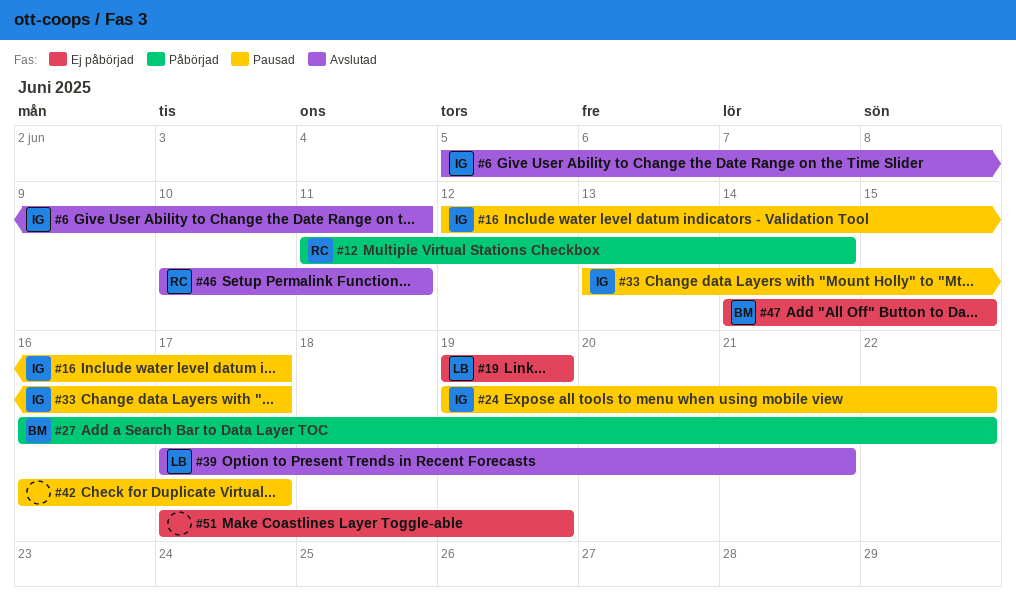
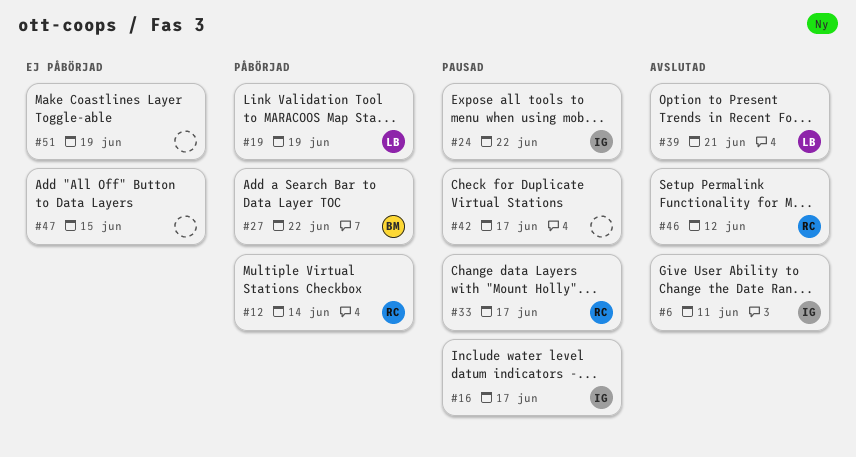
#19, status: Ej påbörjad -> Påbörjad
#33, owner: IG -> RC
#46, due: Jun 11 -> Jun 12
#47, owner: BM -> none

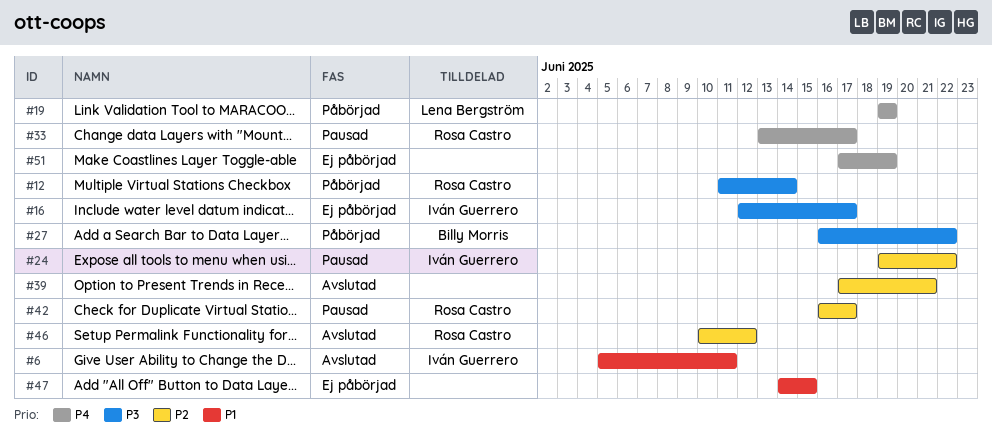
#16, status: Pausad -> Ej påbörjad
#39, owner: Lena Bergström -> none
#42, owner: none -> Rosa Castro

